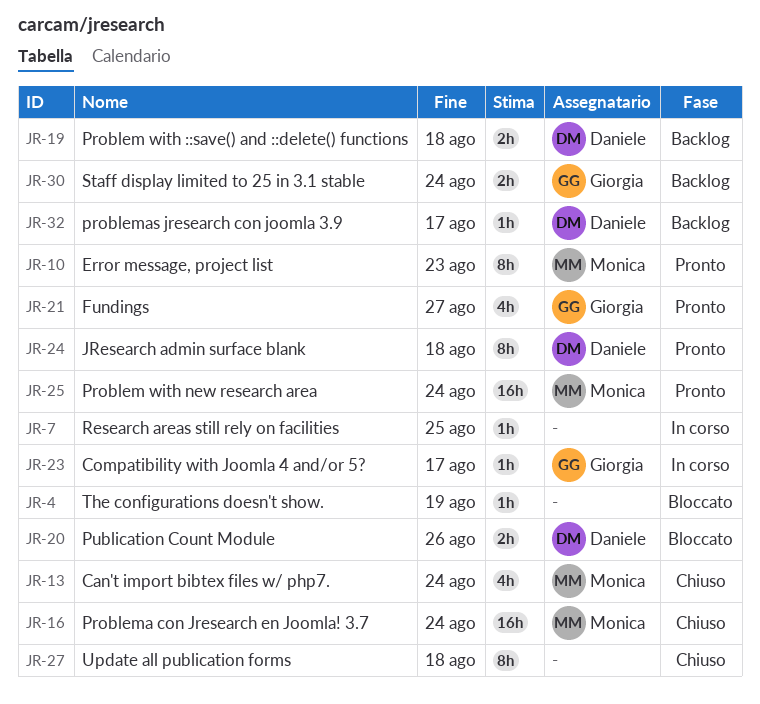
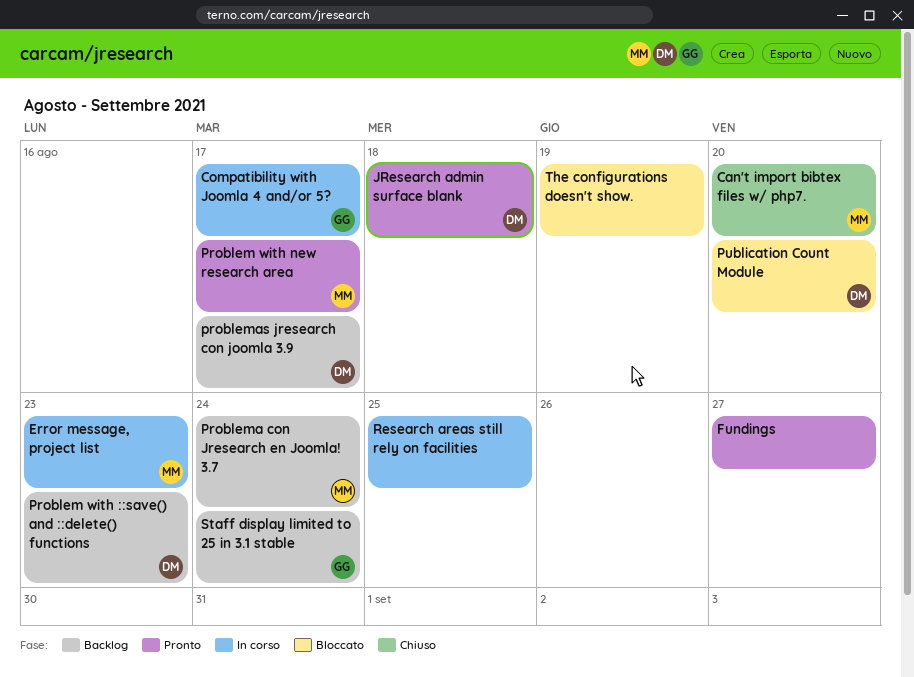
Can't import bibtex files w/ php7., due: Aug 24 -> Aug 20
Error message, project list, status: Pronto -> In corso
Fundings, owner: Giorgia -> none
Problem with ::save() and ::delete() functions, due: Aug 18 -> Aug 23
Problem with new research area, due: Aug 24 -> Aug 17
Problema con Jresearch en Joomla! 3.7, status: Chiuso -> Backlog
Publication Count Module, due: Aug 26 -> Aug 20
Update all publication forms: present -> none

